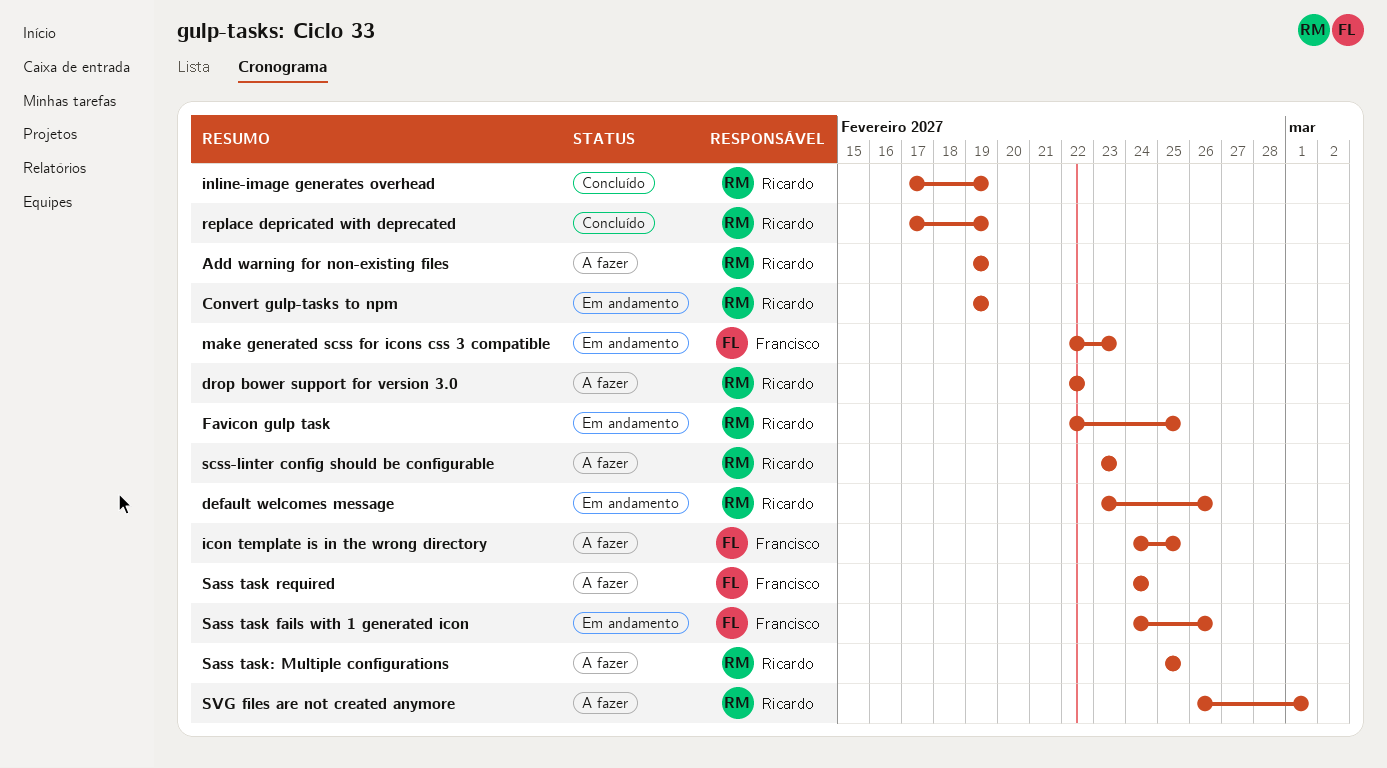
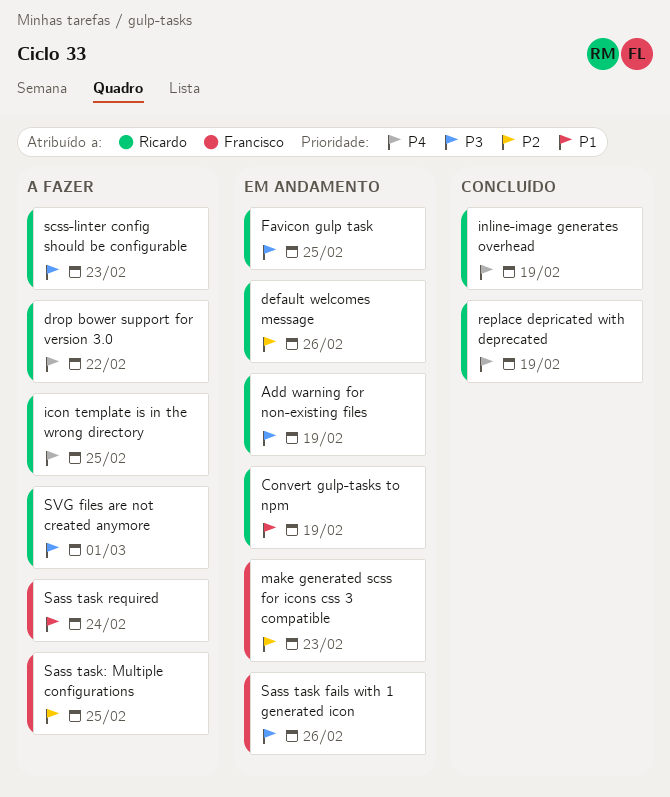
Add warning for non-existing files, status: A fazer -> Em andamento
icon template is in the wrong directory, owner: Francisco -> Ricardo
Sass task: Multiple configurations, owner: Ricardo -> Francisco

